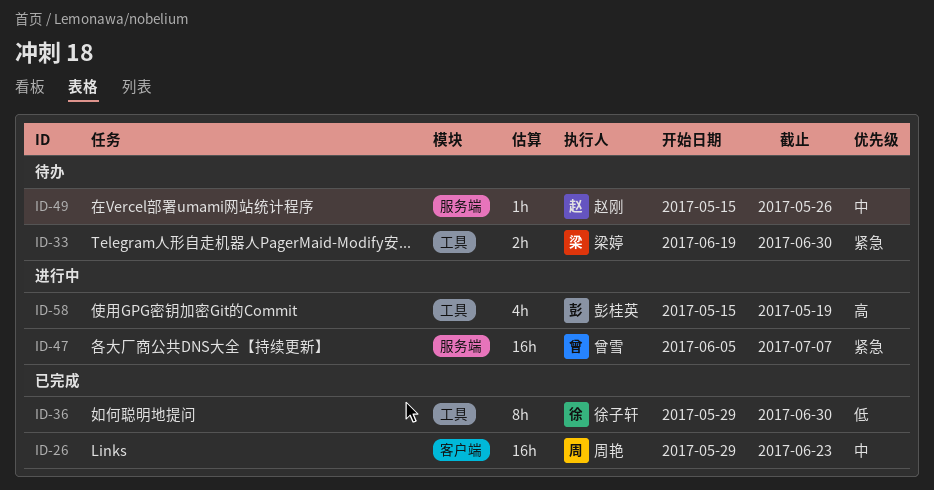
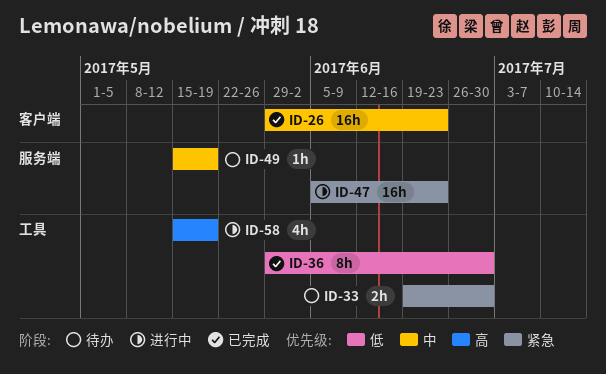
ID-47, due: Jul 7 -> Jun 23
ID-49, due: May 26 -> May 19

